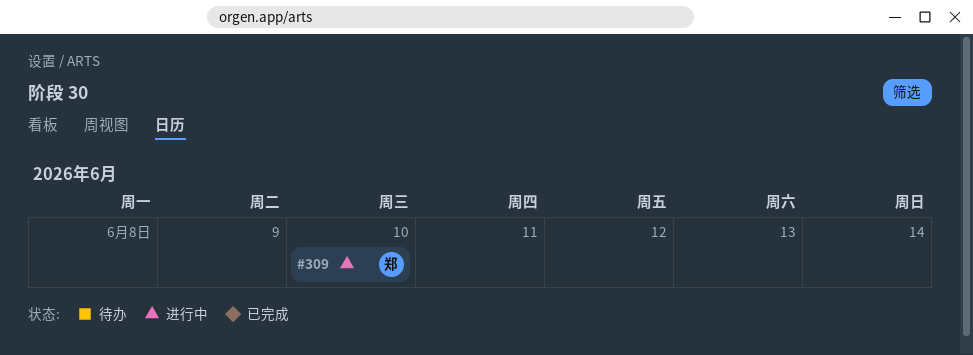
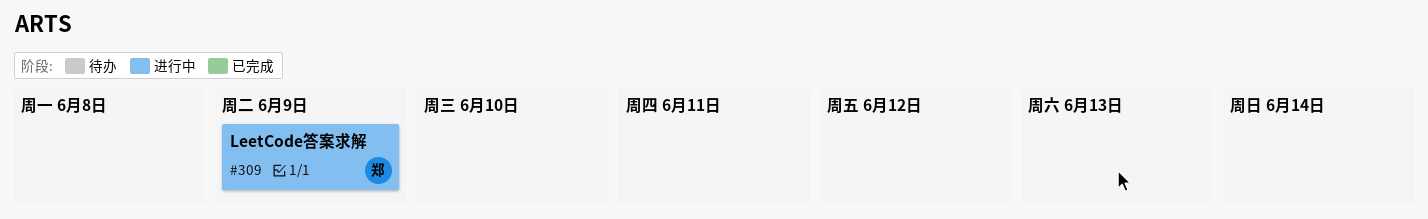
#309, due: Jun 10 -> Jun 9

